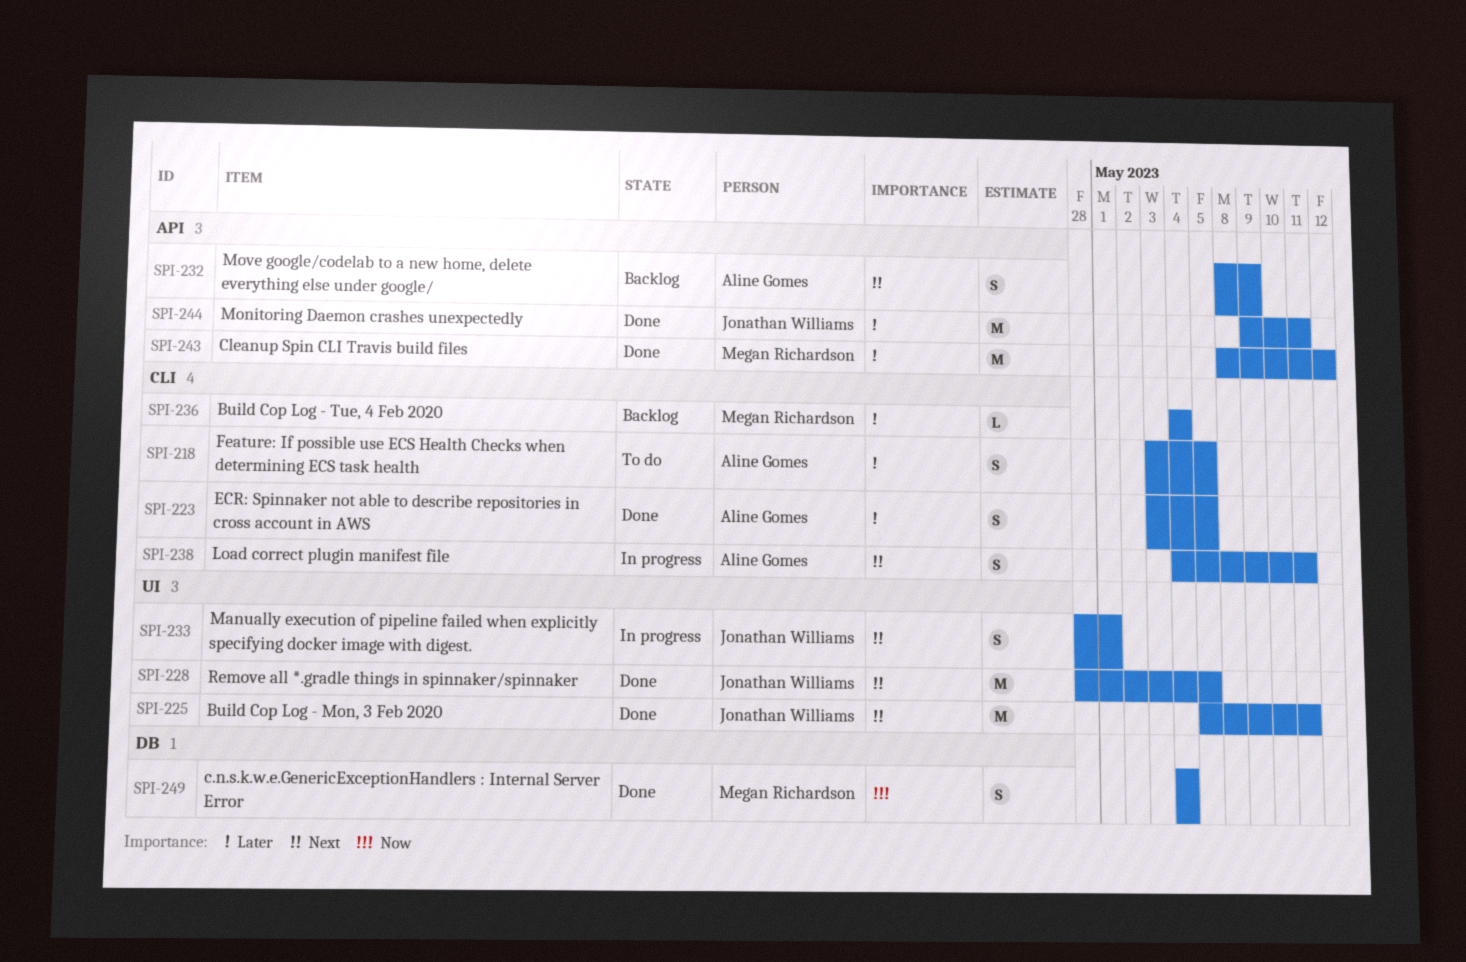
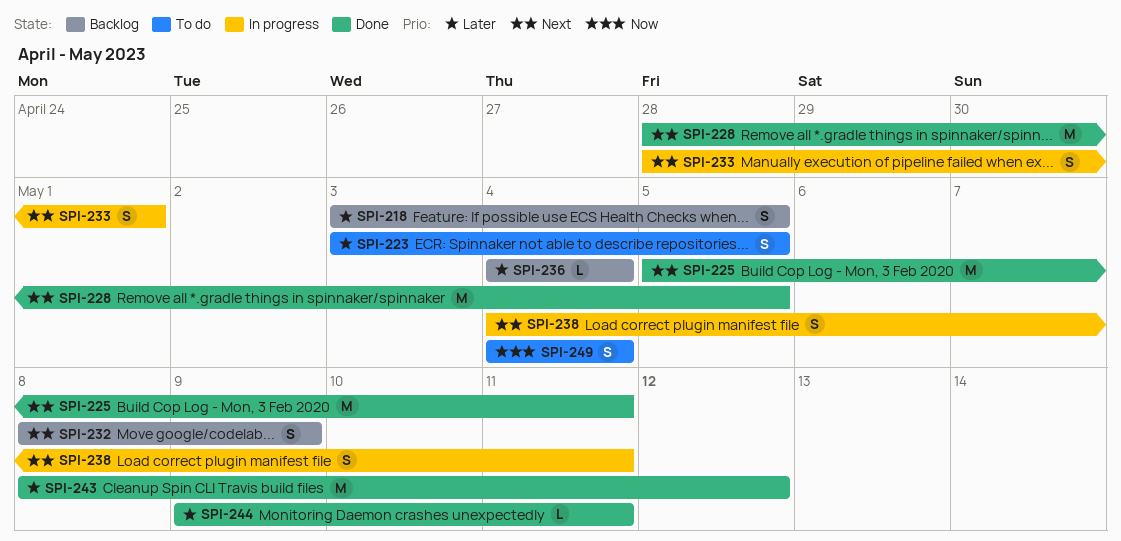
SPI-218, status: To do -> Backlog
SPI-223, status: Done -> To do
SPI-244, estimate: M -> L
SPI-249, status: Done -> To do

